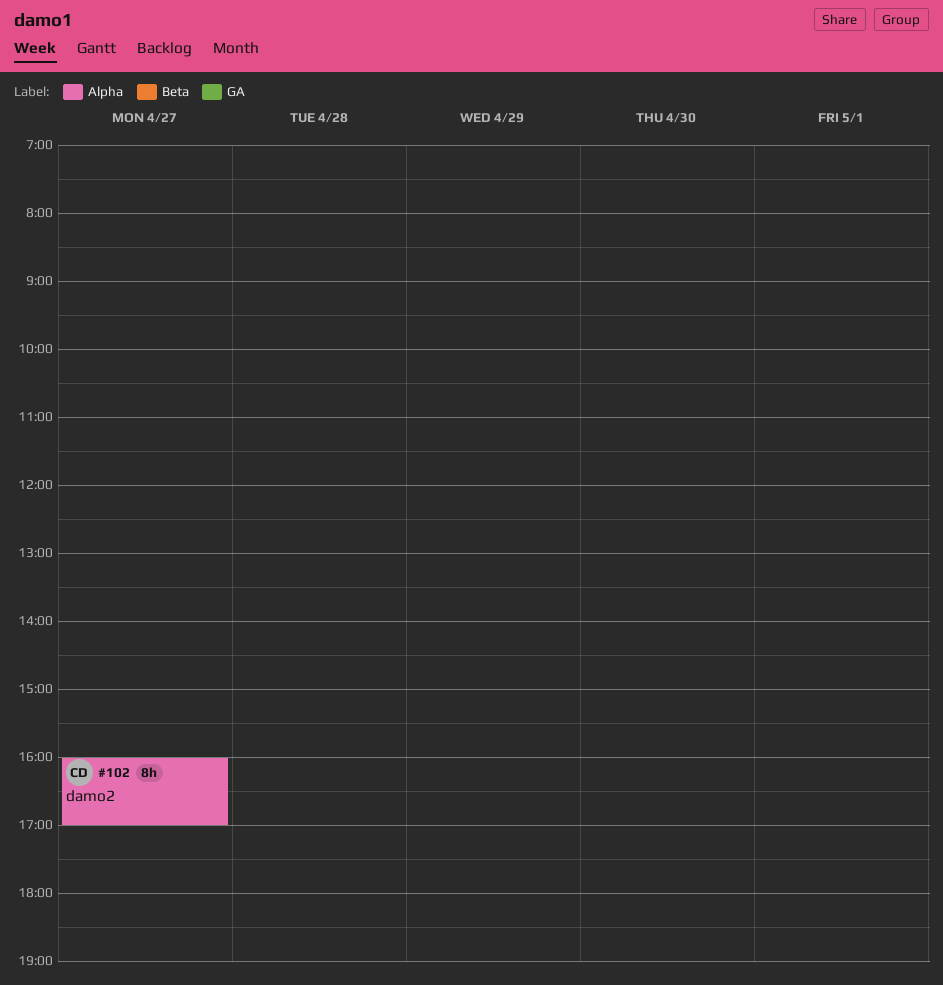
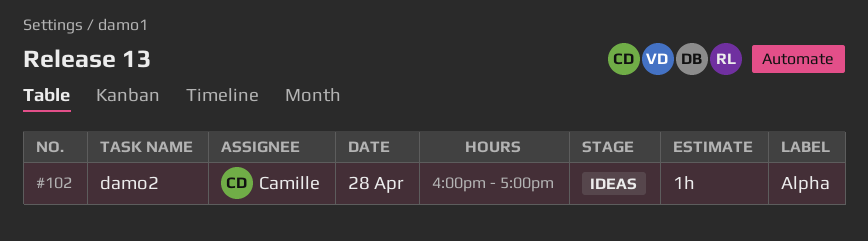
#102, estimate: 8h -> 1h
#102, day: Apr 27 -> Apr 28

